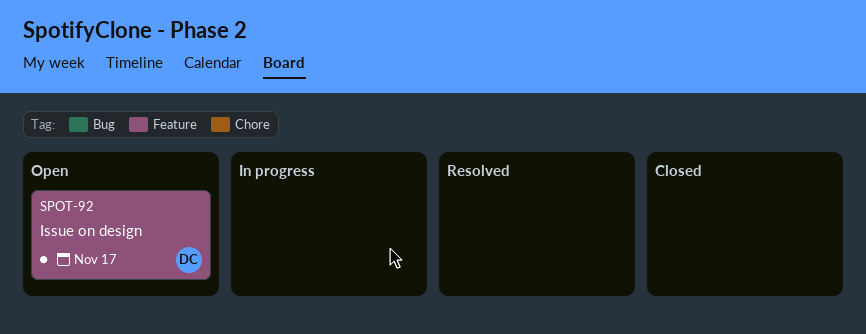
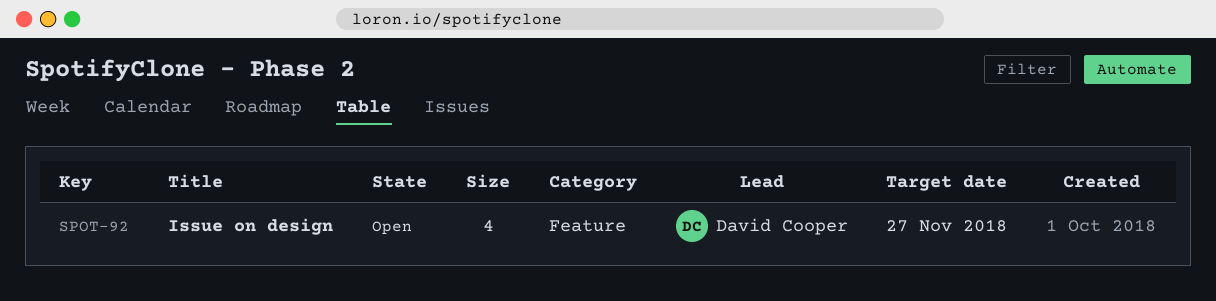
SPOT-92, estimate: 1 -> 4
SPOT-92, due: Nov 17 -> Nov 27

